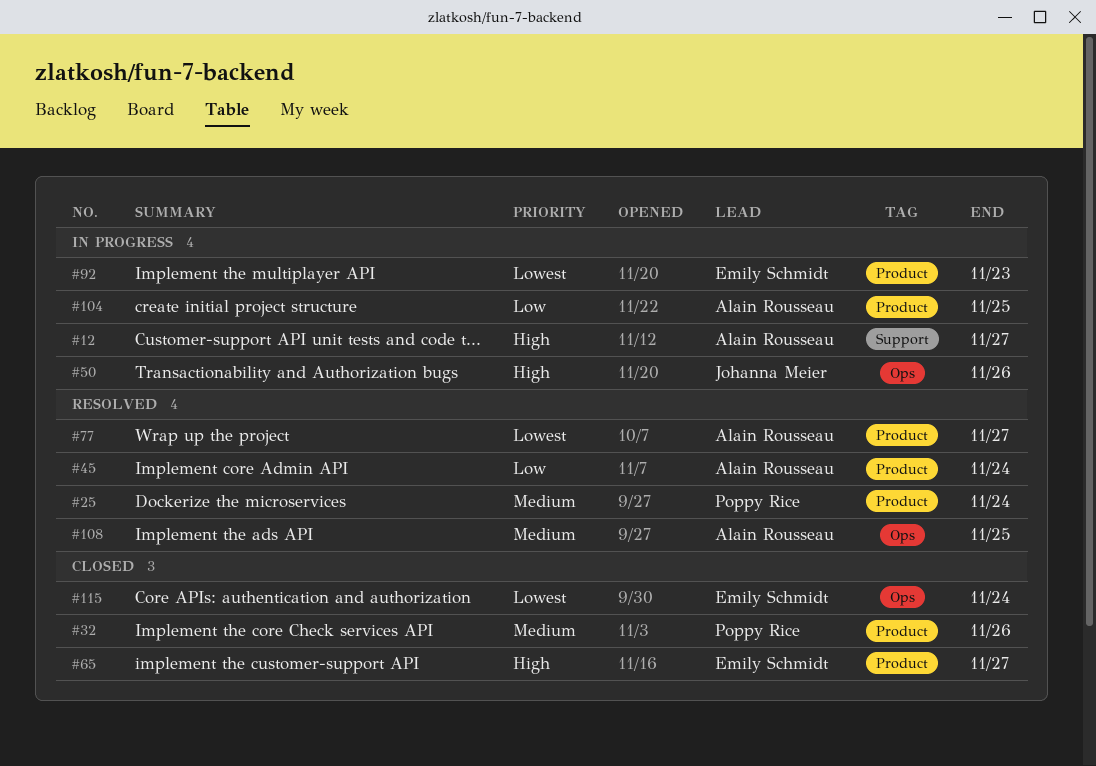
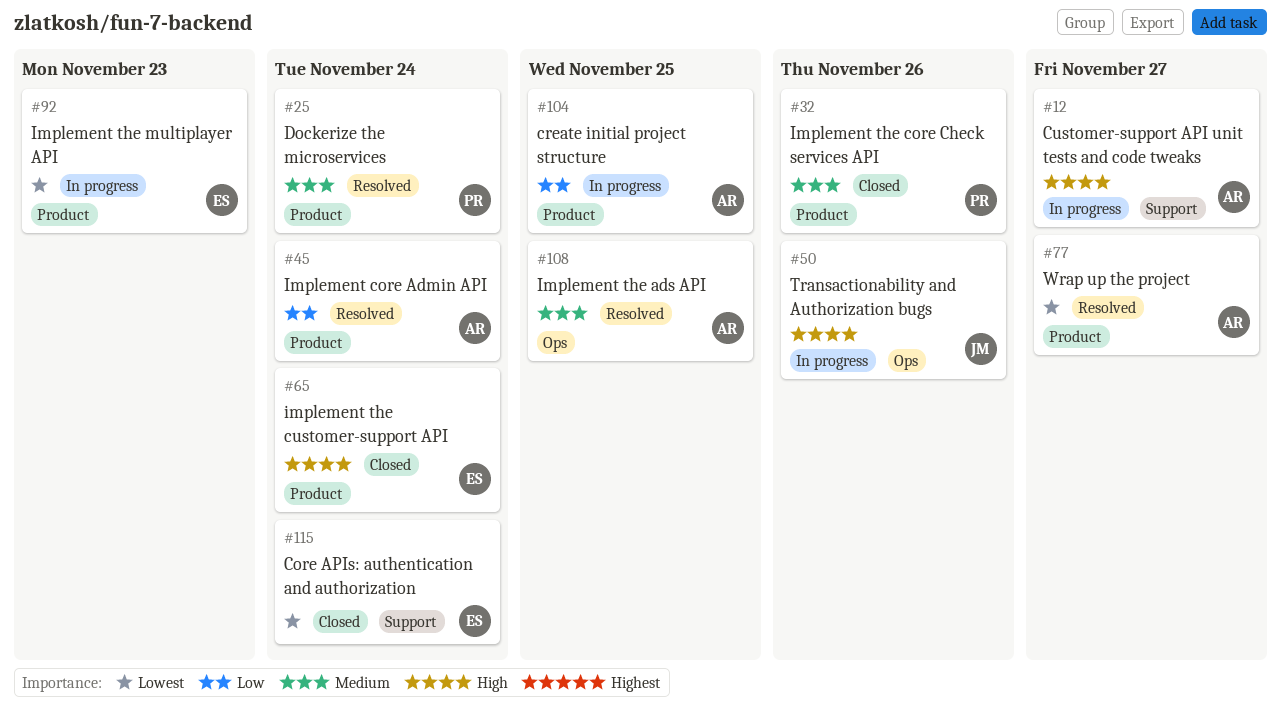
#65, due: Nov 27 -> Nov 24
#115, label: Ops -> Support

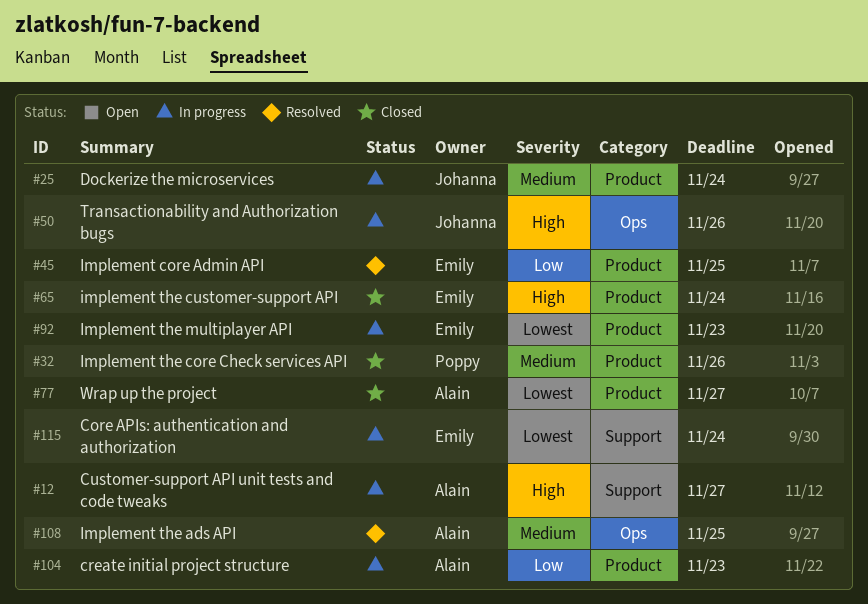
#25, status: Resolved -> In progress
#25, owner: Poppy -> Johanna
#45, owner: Alain -> Emily
#45, due: Nov 24 -> Nov 25
#77, status: Resolved -> Closed
#104, due: Nov 25 -> Nov 23
#115, status: Closed -> In progress

